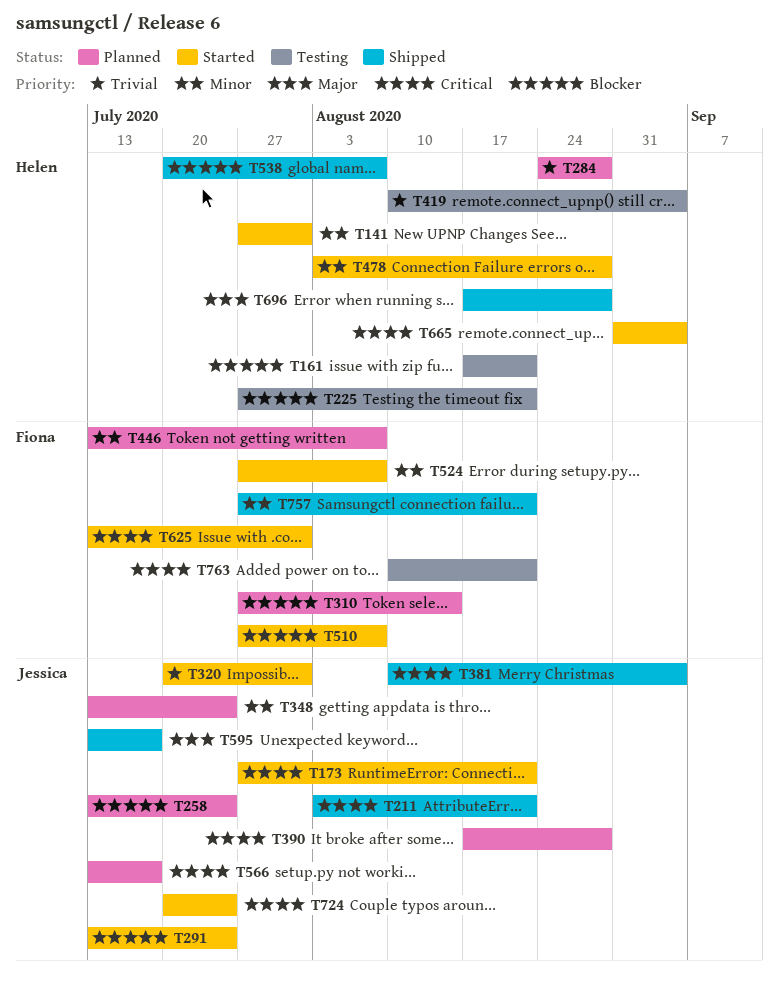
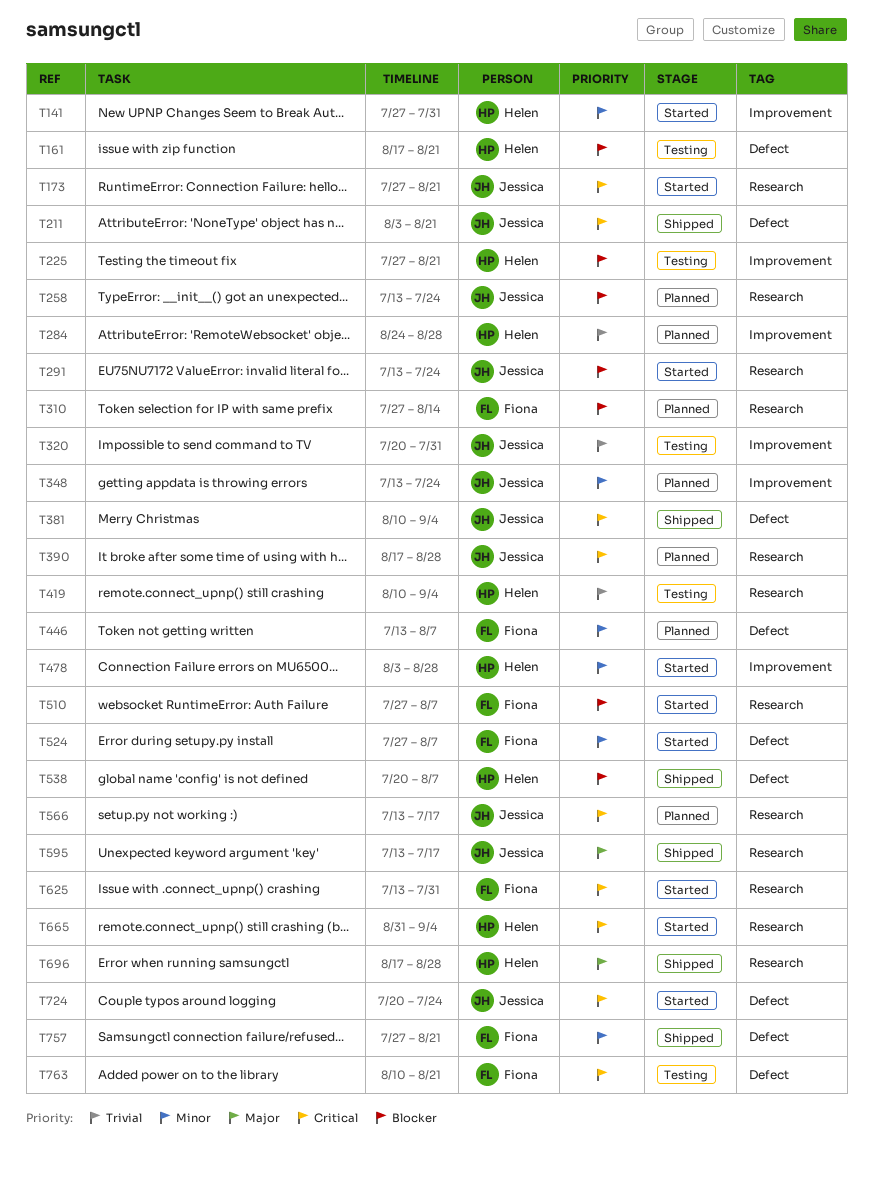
T320, status: Started -> Testing

